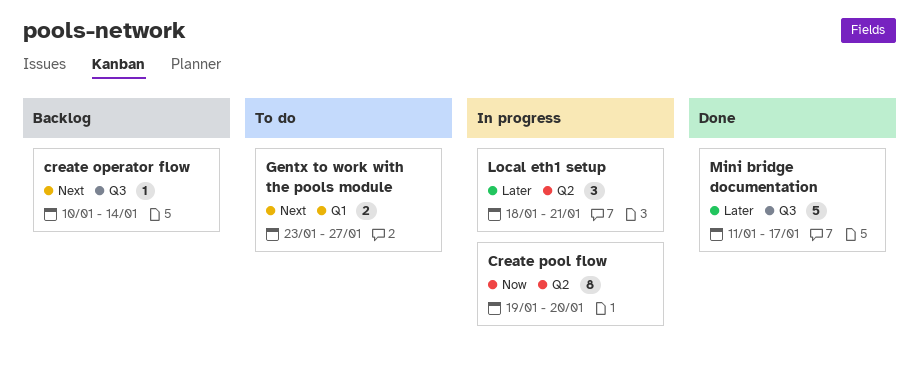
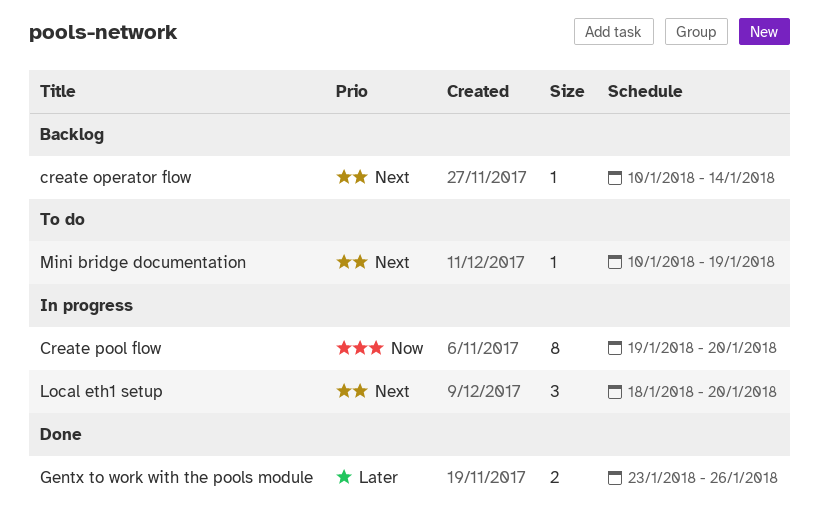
Gentx to work with the pools module, status: To do -> Done
Gentx to work with the pools module, priority: Next -> Later
Gentx to work with the pools module, due: Jan 27 -> Jan 26
Local eth1 setup, priority: Later -> Next
Local eth1 setup, due: Jan 21 -> Jan 20
Mini bridge documentation, status: Done -> To do
Mini bridge documentation, priority: Later -> Next
Mini bridge documentation, estimate: 5 -> 1
Mini bridge documentation, start: Jan 11 -> Jan 10
Mini bridge documentation, due: Jan 17 -> Jan 19

